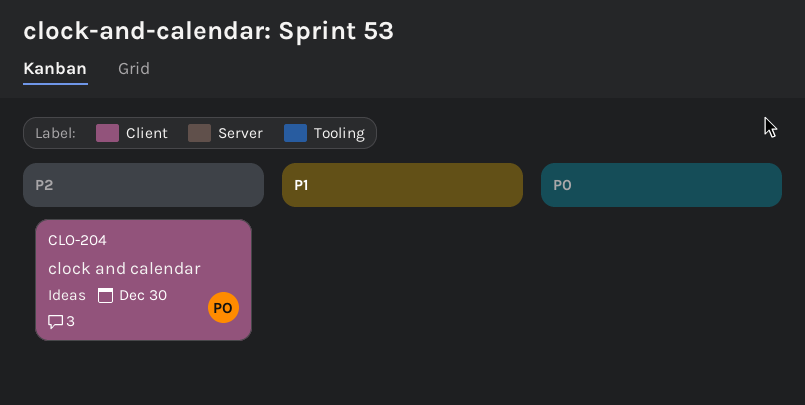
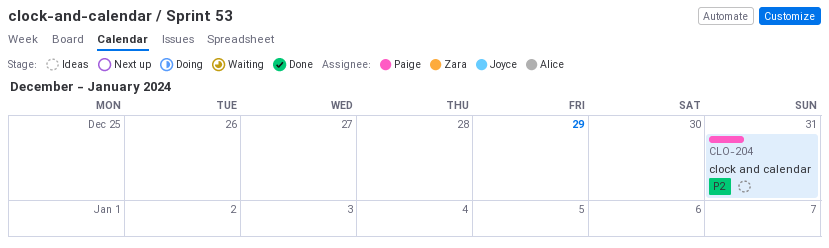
CLO-204, due: Dec 30 -> Dec 31

